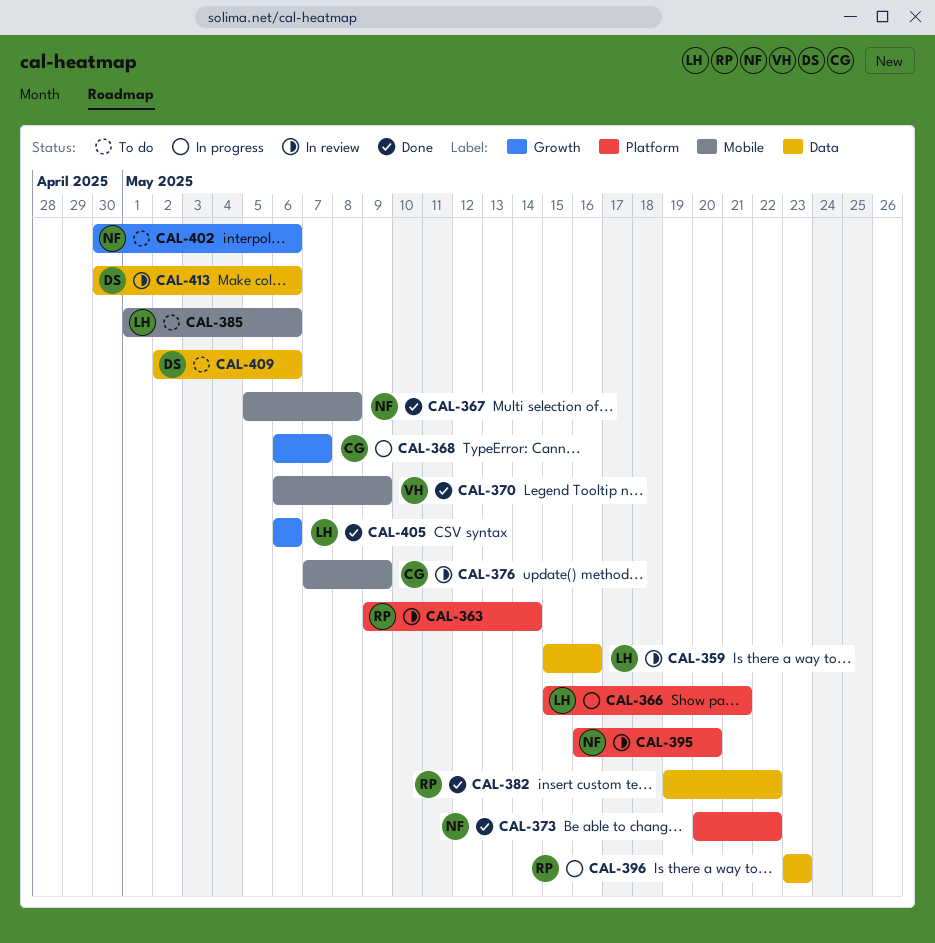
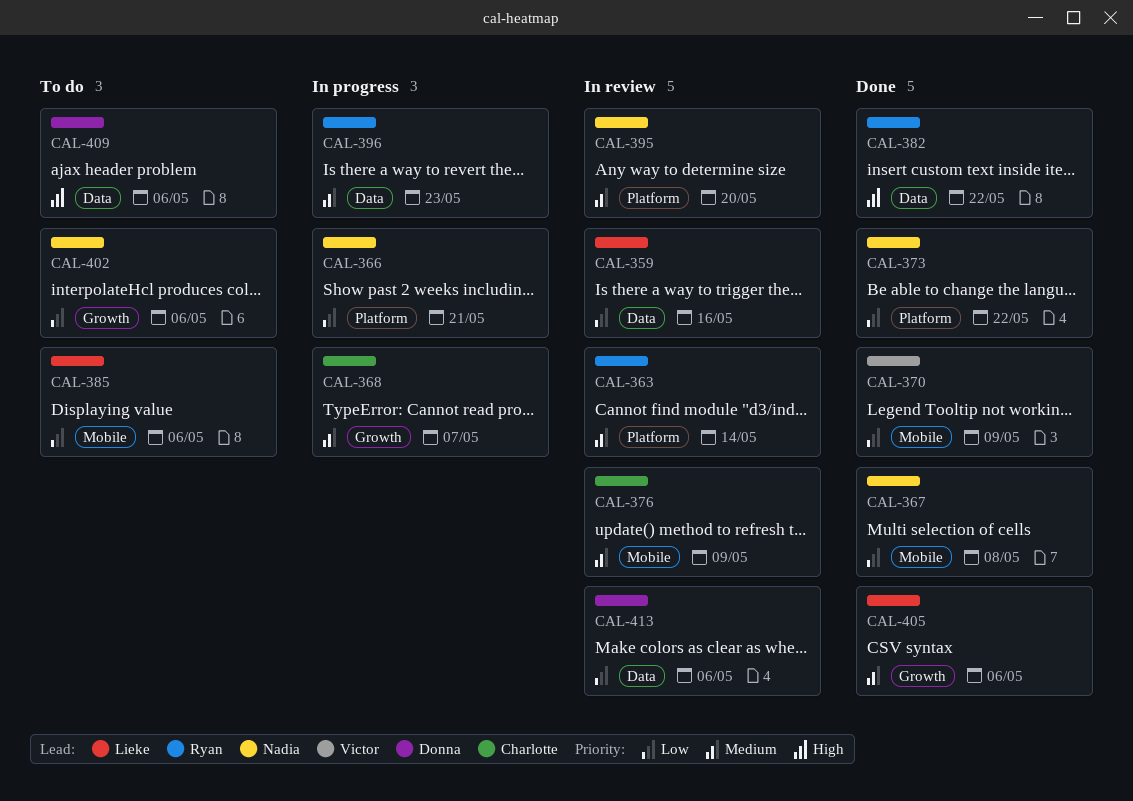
CAL-366, owner: Lieke -> Nadia

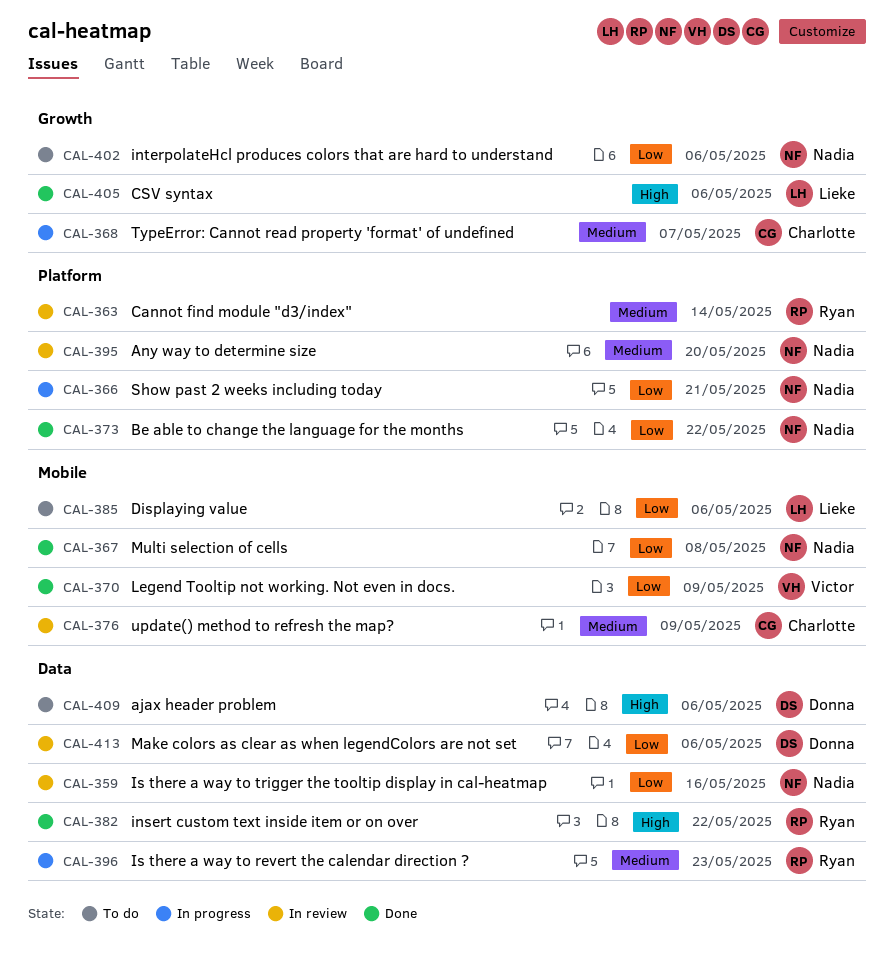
CAL-359, owner: Lieke -> Nadia
CAL-405, priority: Medium -> High

